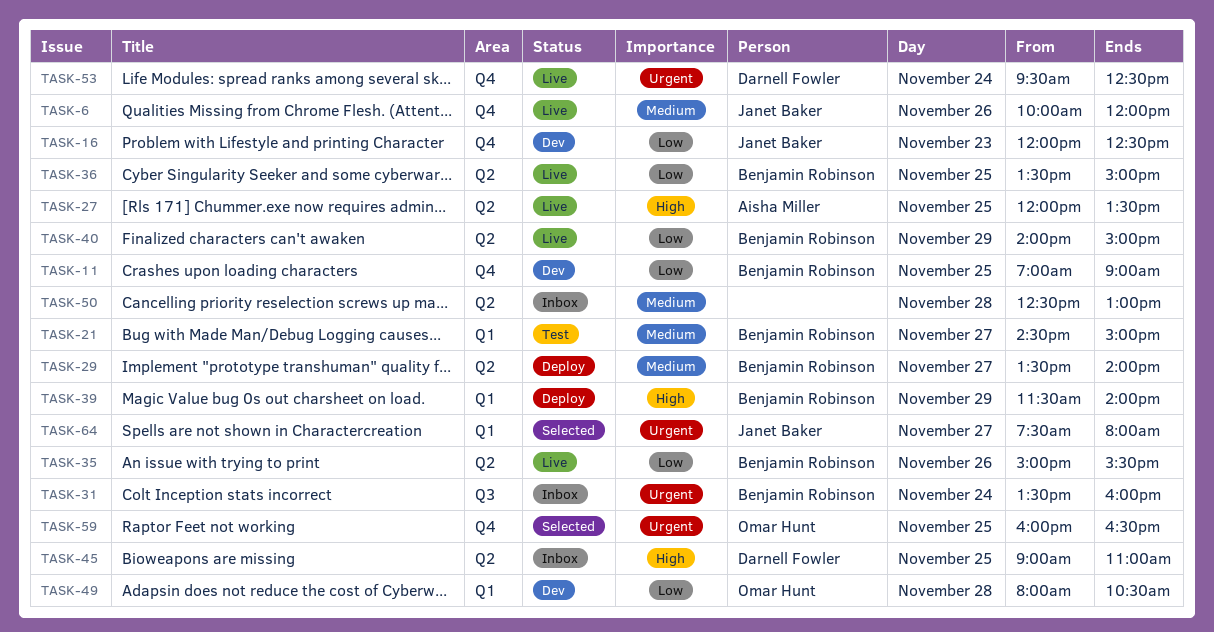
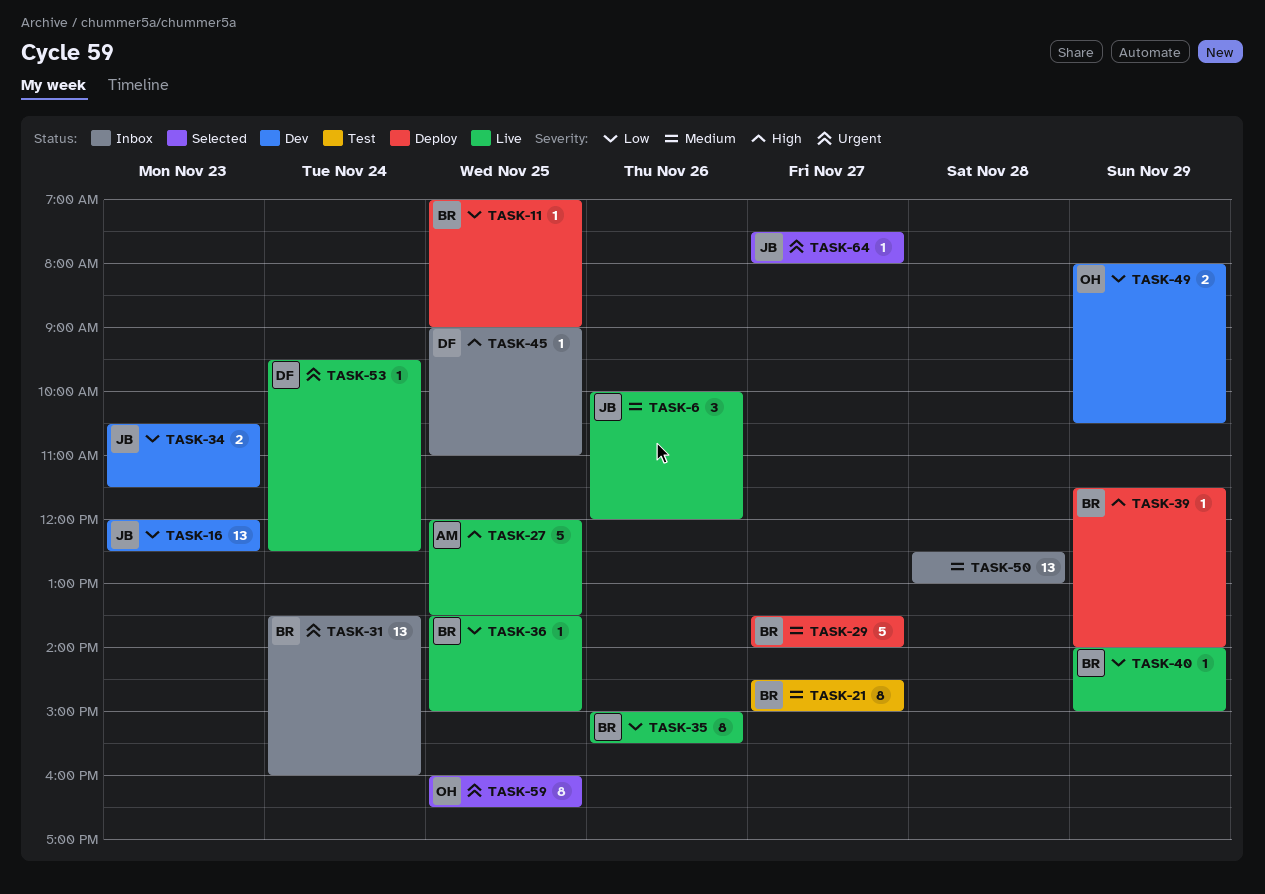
TASK-11, status: Dev -> Deploy
TASK-34: none -> present
TASK-49, day: Nov 28 -> Nov 29

